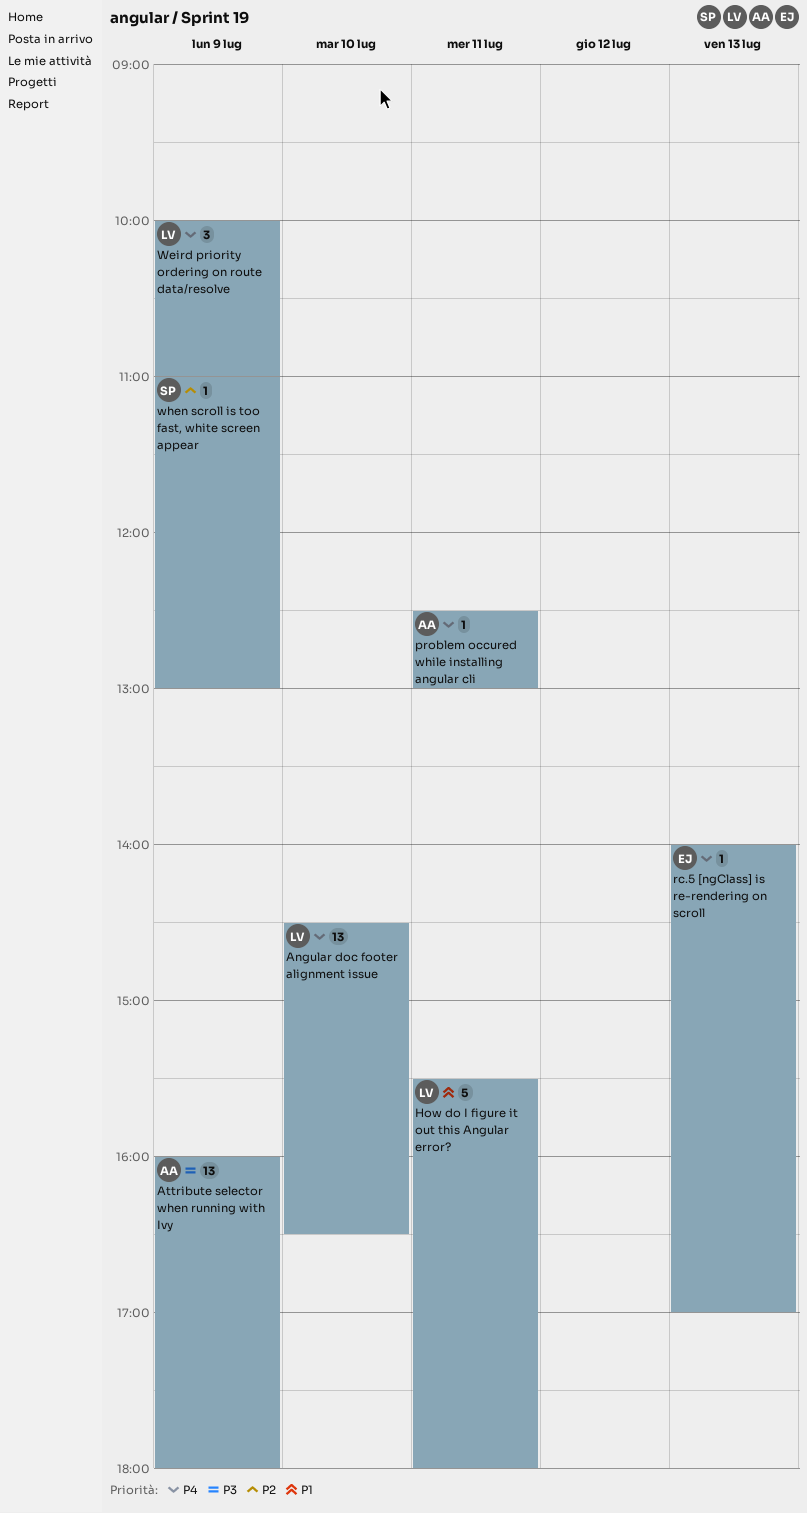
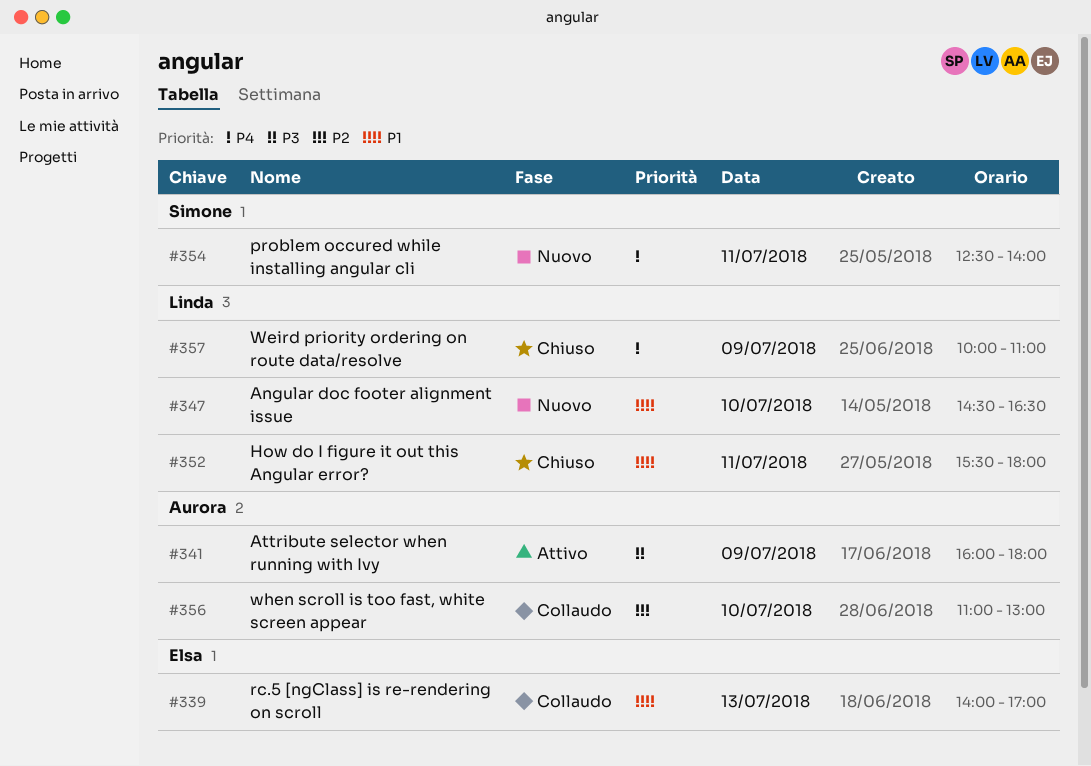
Angular doc footer alignment issue, priority: P4 -> P1
problem occured while installing angular cli, owner: Aurora -> Simone
problem occured while installing angular cli, ends: 13:00 -> 14:00
rc.5 [ngClass] is re-rendering on scroll, priority: P4 -> P1
when scroll is too fast, white screen appear, owner: Simone -> Aurora
when scroll is too fast, white screen appear, day: Jul 9 -> Jul 10

